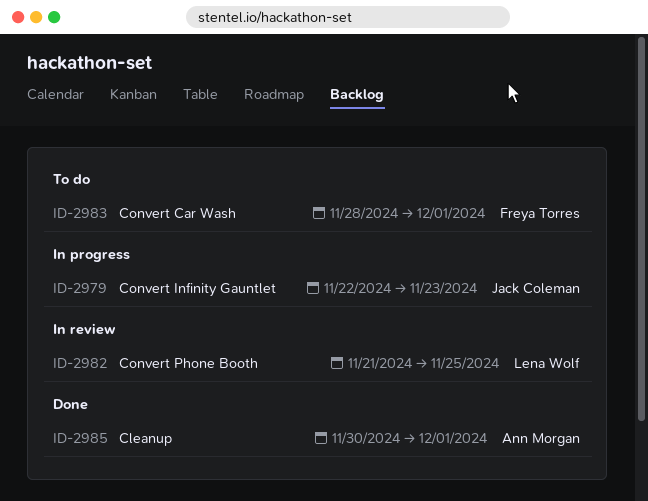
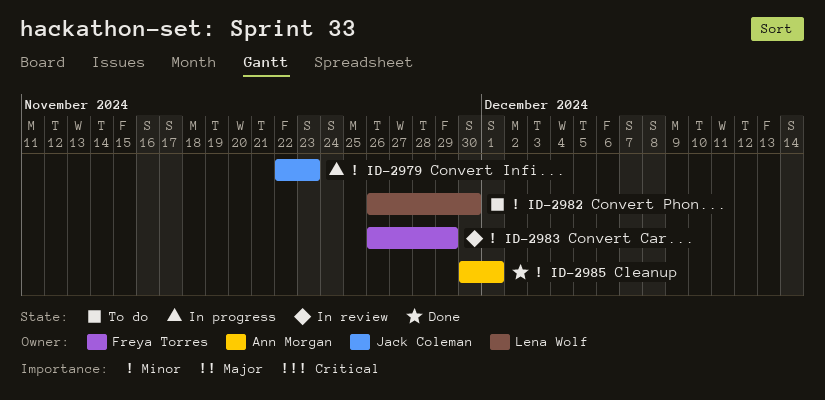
ID-2982, status: In review -> To do
ID-2982, start: Nov 21 -> Nov 26
ID-2982, due: Nov 25 -> Nov 30
ID-2983, status: To do -> In review
ID-2983, start: Nov 28 -> Nov 26
ID-2983, due: Dec 1 -> Nov 29

